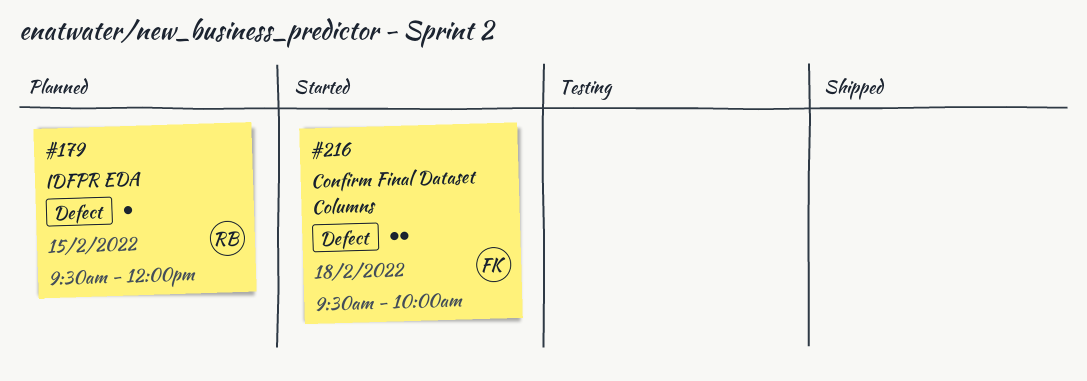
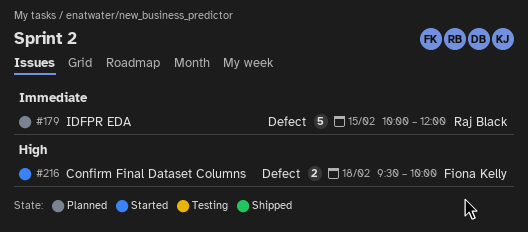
#179, estimate: 1 -> 5
#179, begins: 09:30 -> 10:00

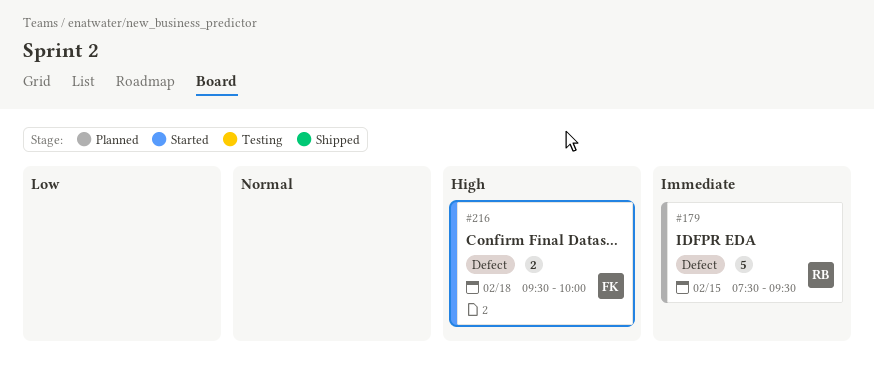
#179, begins: 10:00 -> 07:30
#179, ends: 12:00 -> 09:30

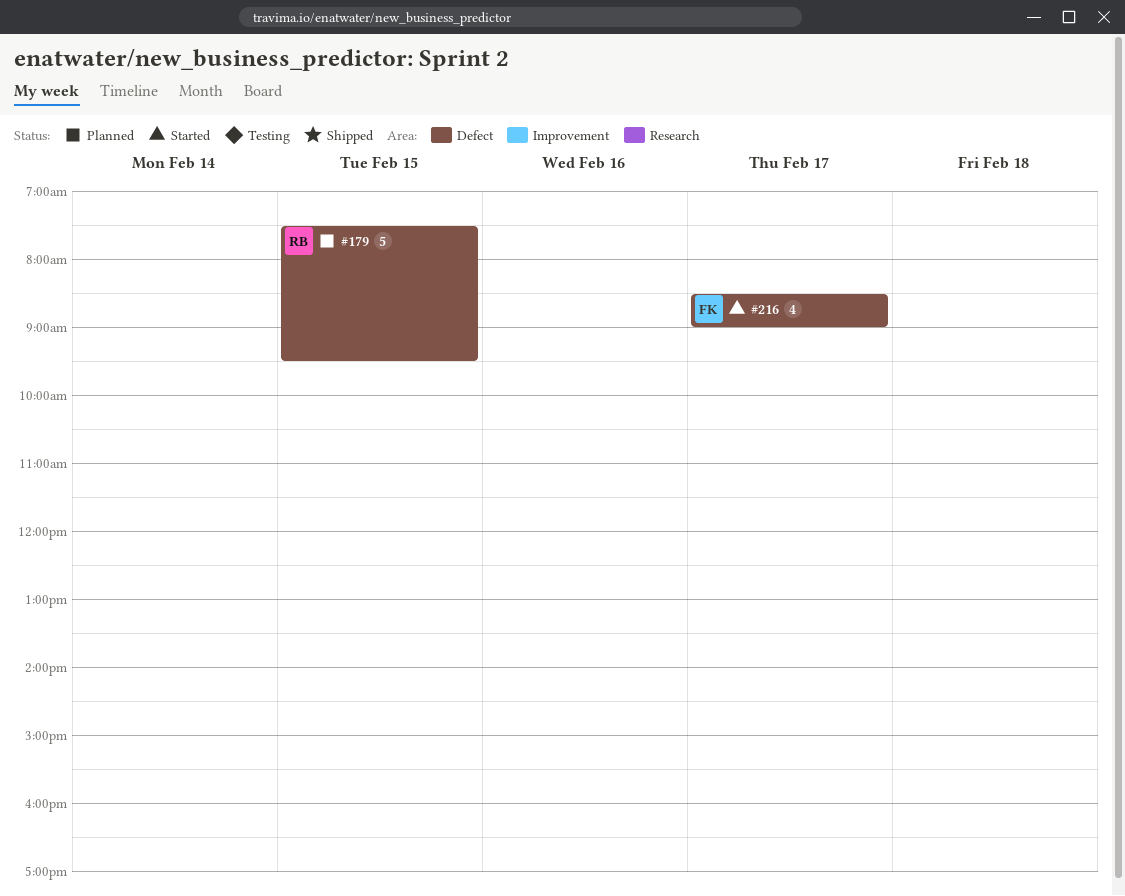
#216, estimate: 2 -> 4
#216, day: Feb 18 -> Feb 17
#216, begins: 09:30 -> 08:30
#216, ends: 10:00 -> 09:00

